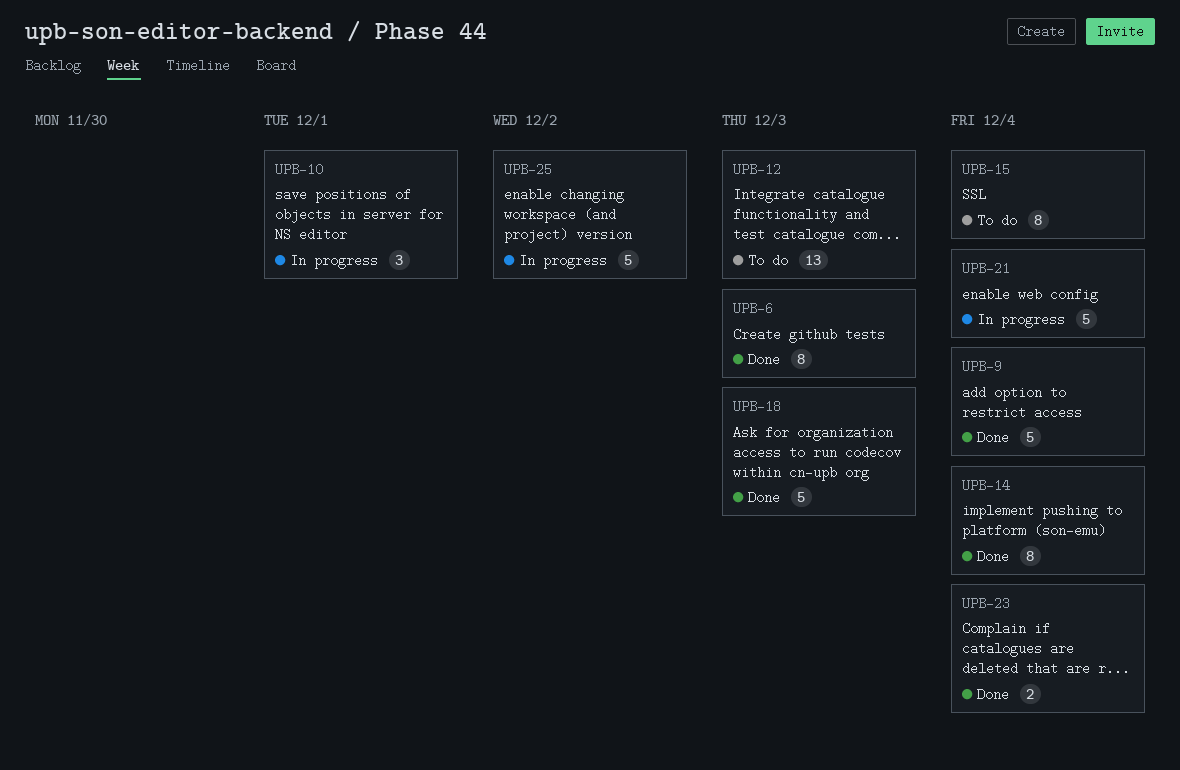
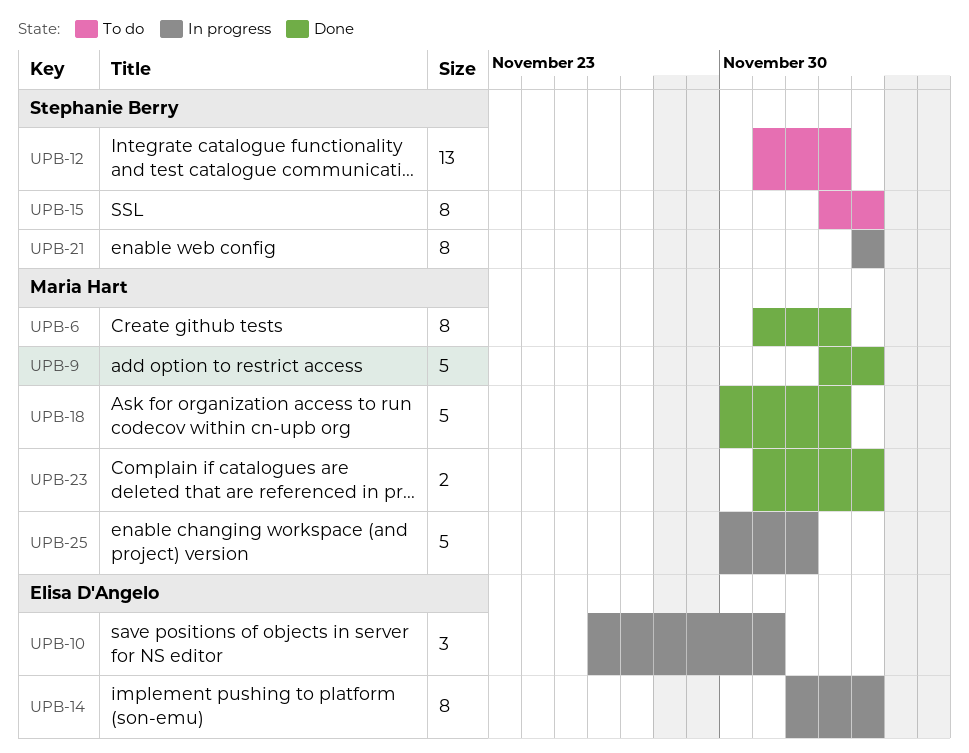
UPB-14, status: Done -> In progress
UPB-21, estimate: 5 -> 8

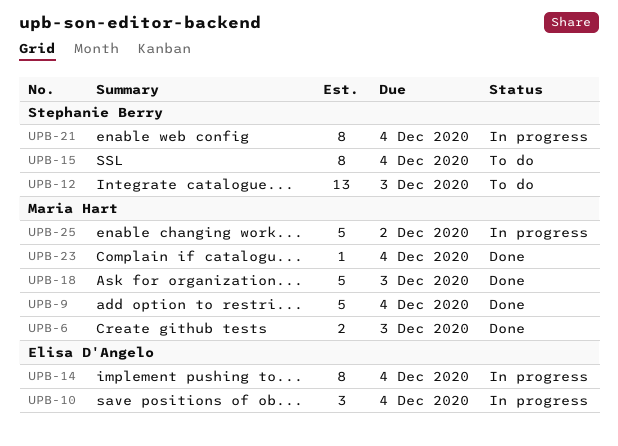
UPB-6, estimate: 8 -> 2
UPB-10, due: Dec 1 -> Dec 4
UPB-23, estimate: 2 -> 1

